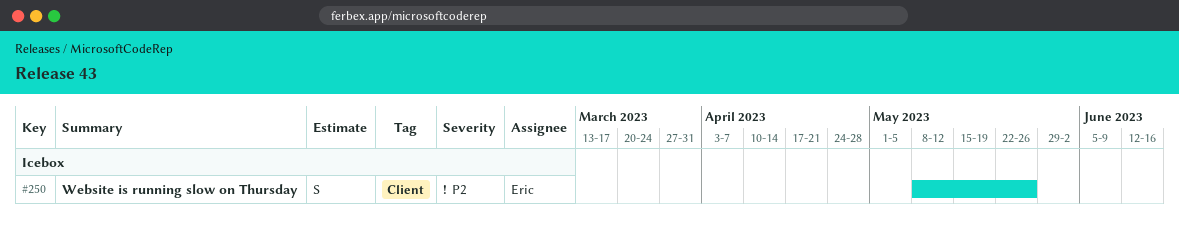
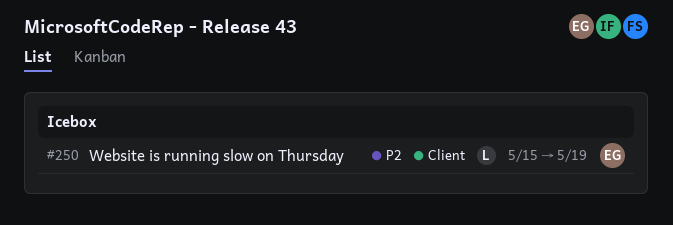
#250, estimate: S -> L
#250, start: May 8 -> May 15
#250, due: May 26 -> May 19

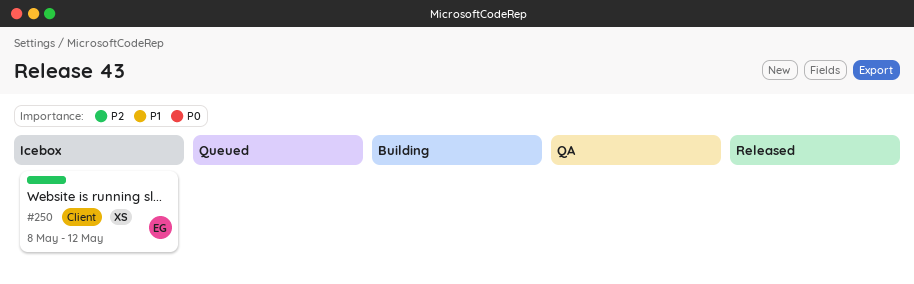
#250, estimate: L -> XS
#250, start: May 15 -> May 8
#250, due: May 19 -> May 12

